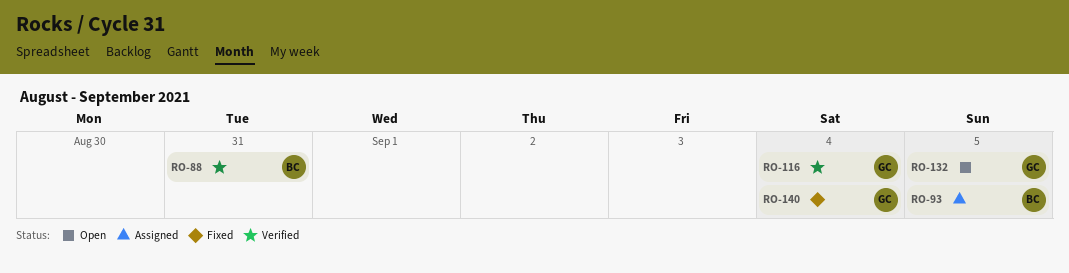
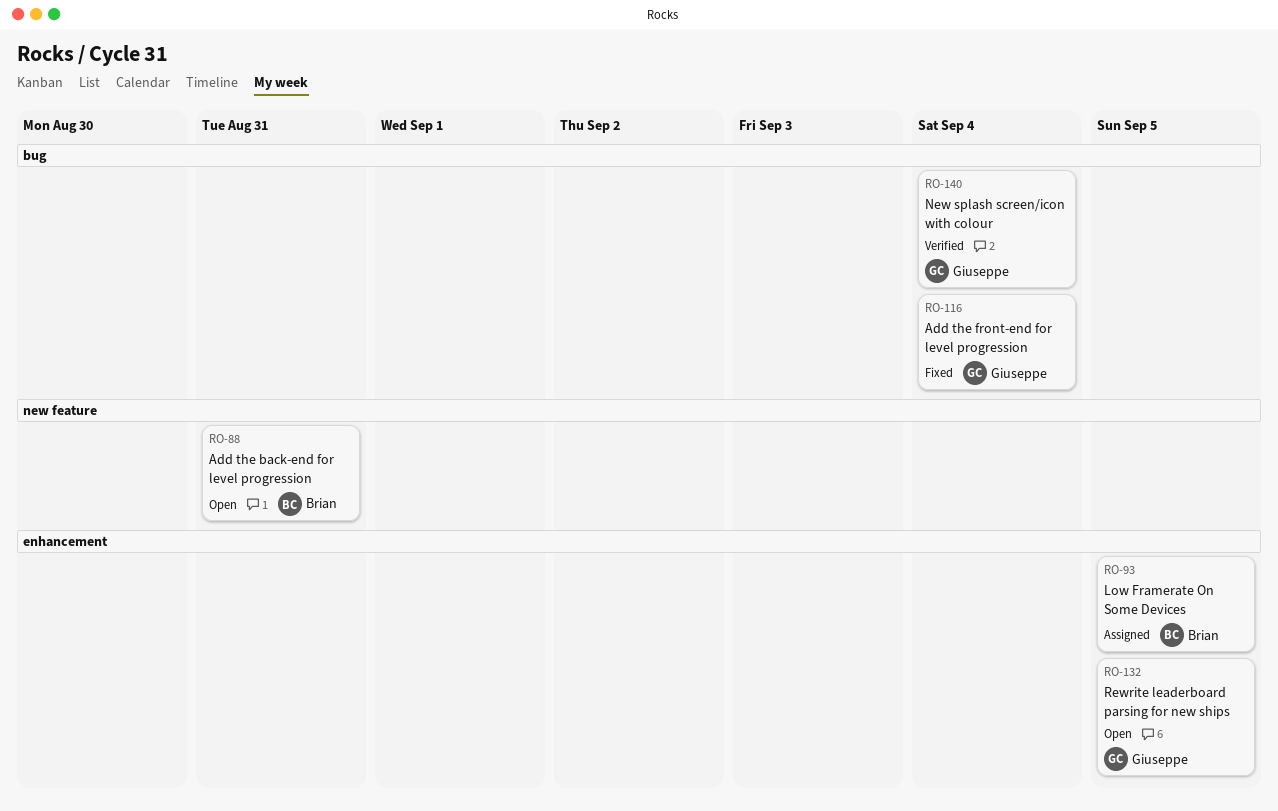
RO-88, status: Verified -> Open
RO-116, status: Verified -> Fixed
RO-140, status: Fixed -> Verified

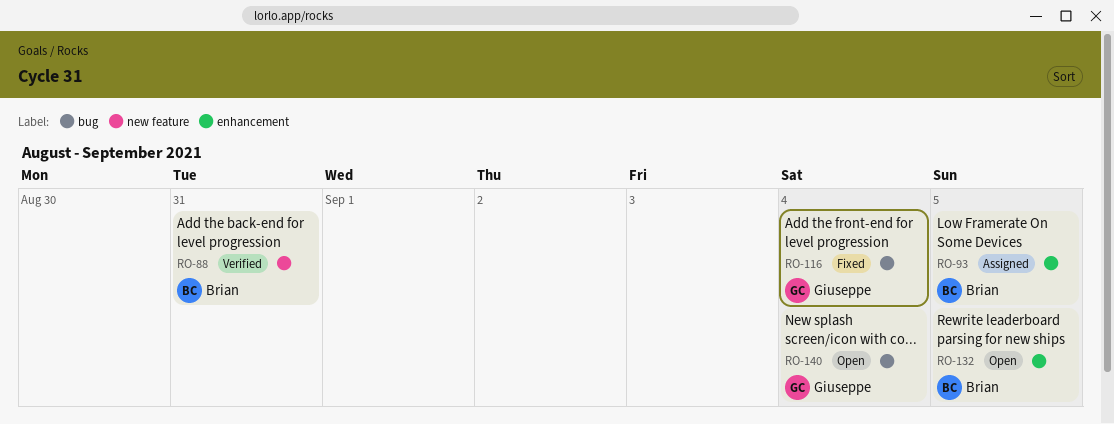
RO-88, status: Open -> Verified
RO-132, owner: Giuseppe -> Brian
RO-140, status: Verified -> Open

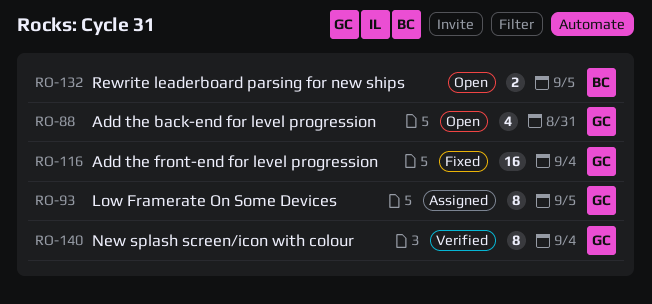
RO-88, status: Verified -> Open
RO-88, owner: Brian -> Giuseppe
RO-93, owner: Brian -> Giuseppe
RO-140, status: Open -> Verified

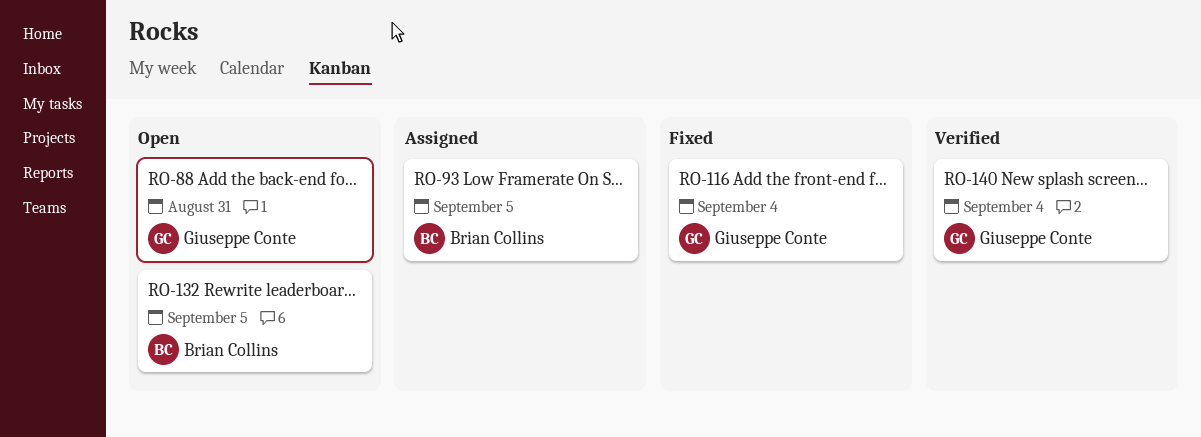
RO-93, owner: Giuseppe Conte -> Brian Collins

